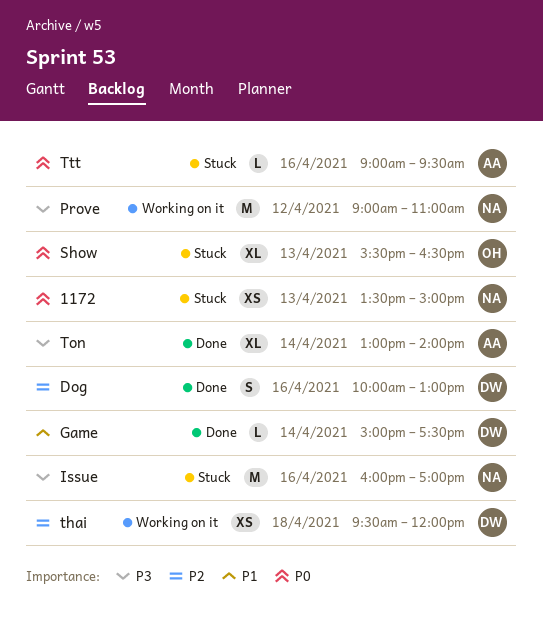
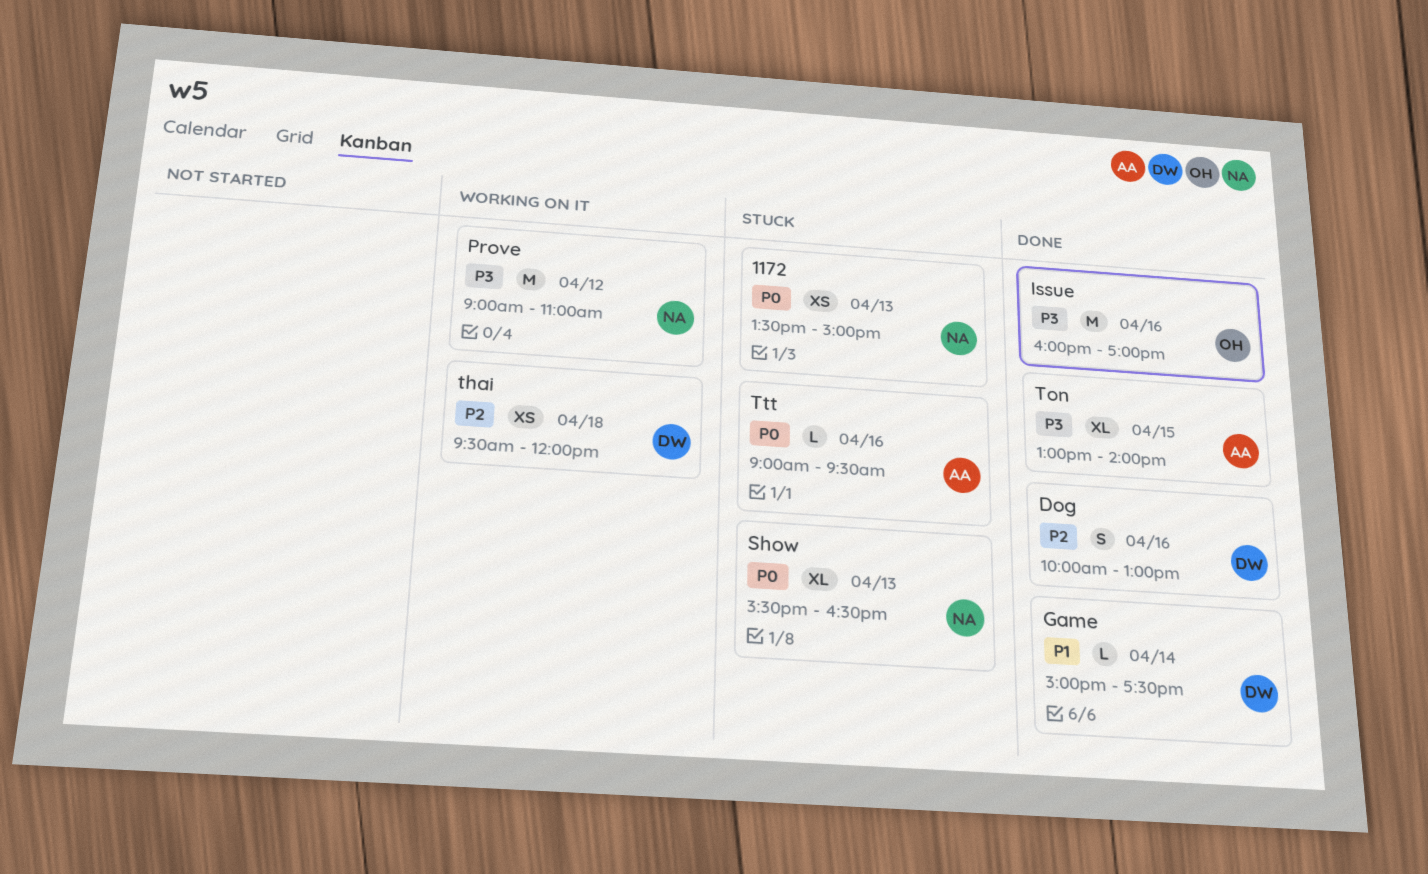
Issue, status: Stuck -> Done
Issue, owner: NA -> OH
Show, owner: OH -> NA
Ton, day: Apr 14 -> Apr 15

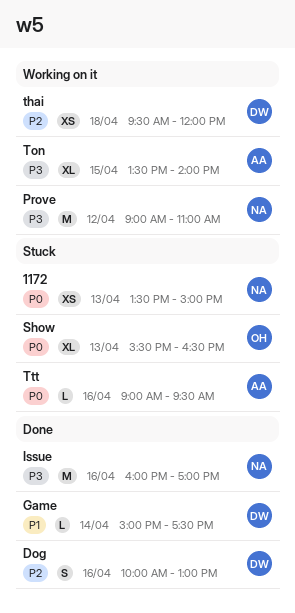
Issue, owner: OH -> NA
Show, owner: NA -> OH
Ton, status: Done -> Working on it
Ton, begins: 13:00 -> 13:30

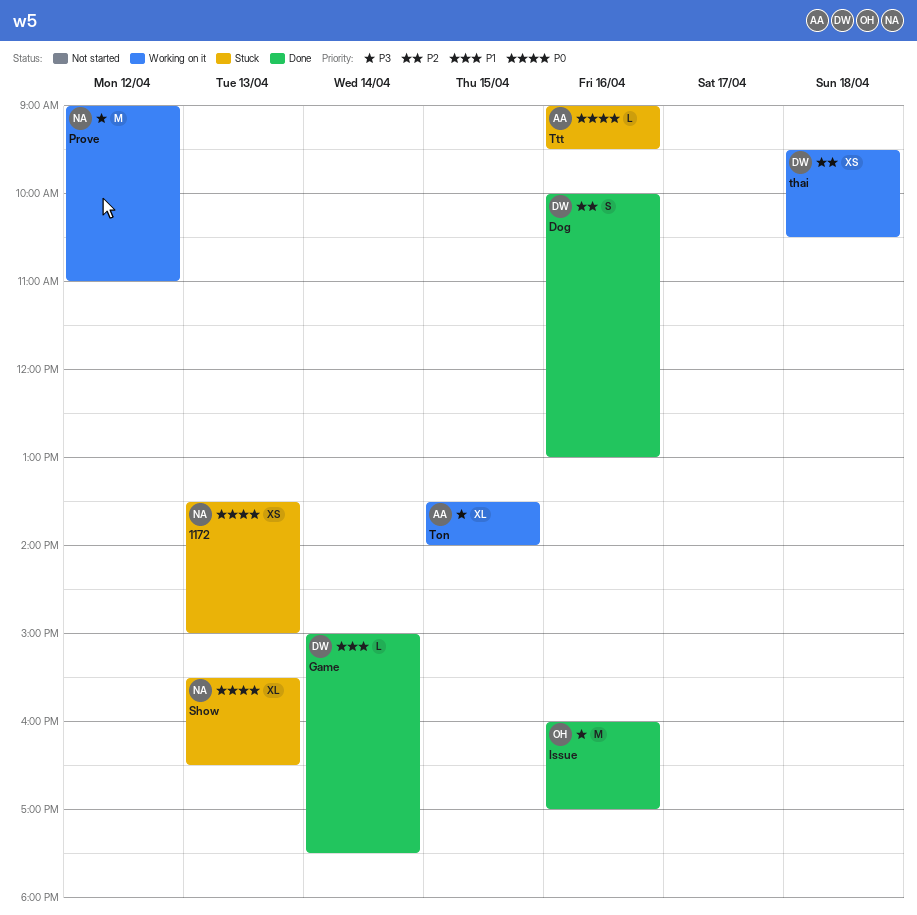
Issue, owner: NA -> OH
Show, owner: OH -> NA
thai, ends: 12:00 -> 10:30

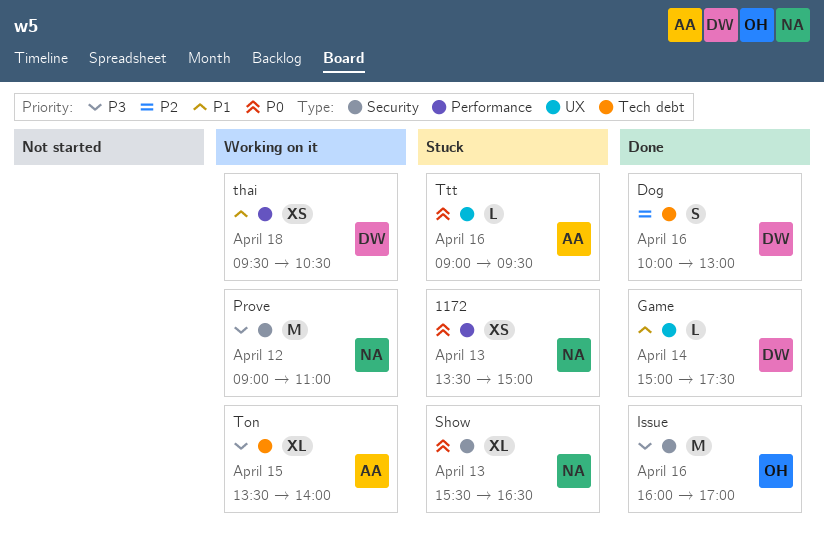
thai, priority: P2 -> P1

